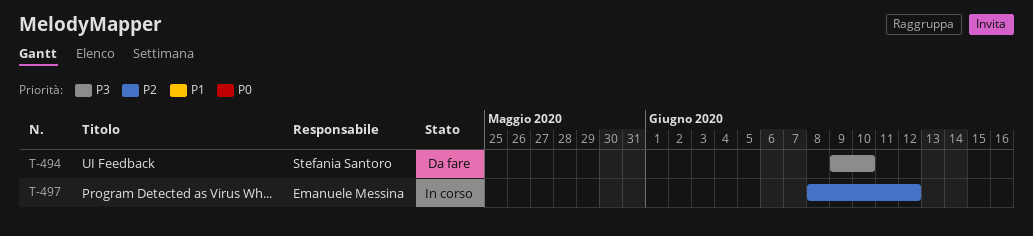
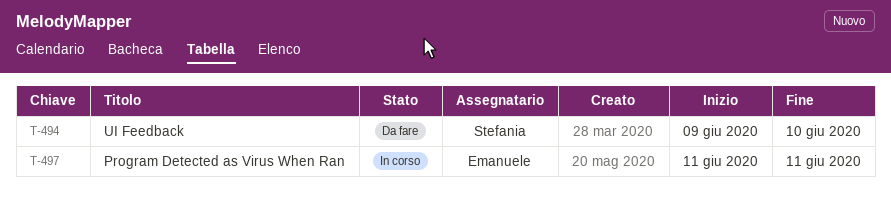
T-497, start: Jun 8 -> Jun 11
T-497, due: Jun 12 -> Jun 11

